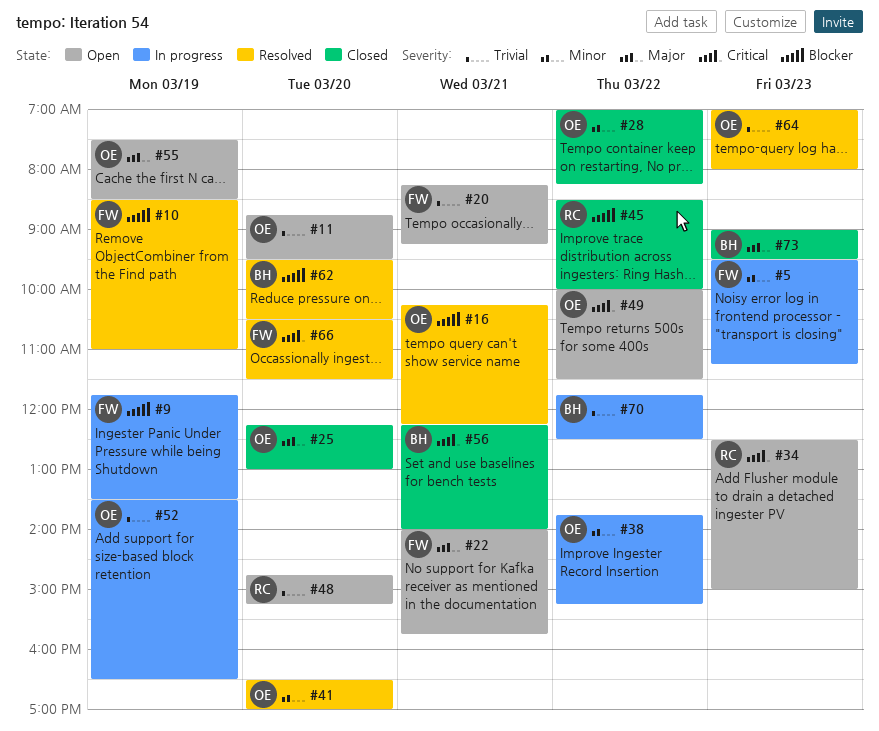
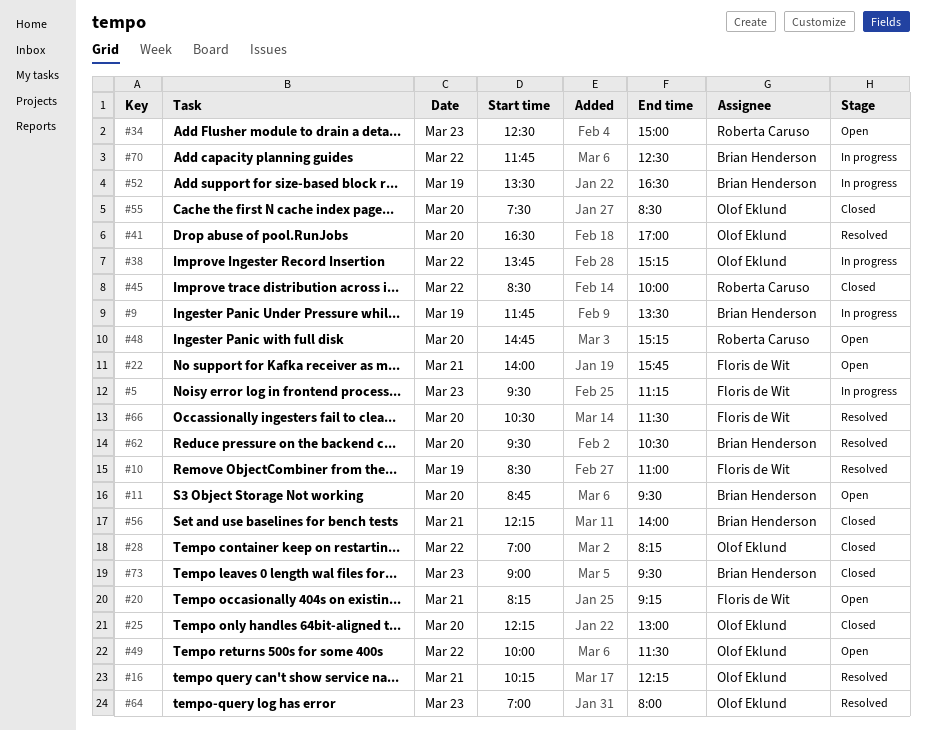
#9, owner: Floris de Wit -> Brian Henderson
#11, owner: Olof Eklund -> Brian Henderson
#52, owner: Olof Eklund -> Brian Henderson
#55, status: Open -> Closed
#55, day: Mar 19 -> Mar 20

